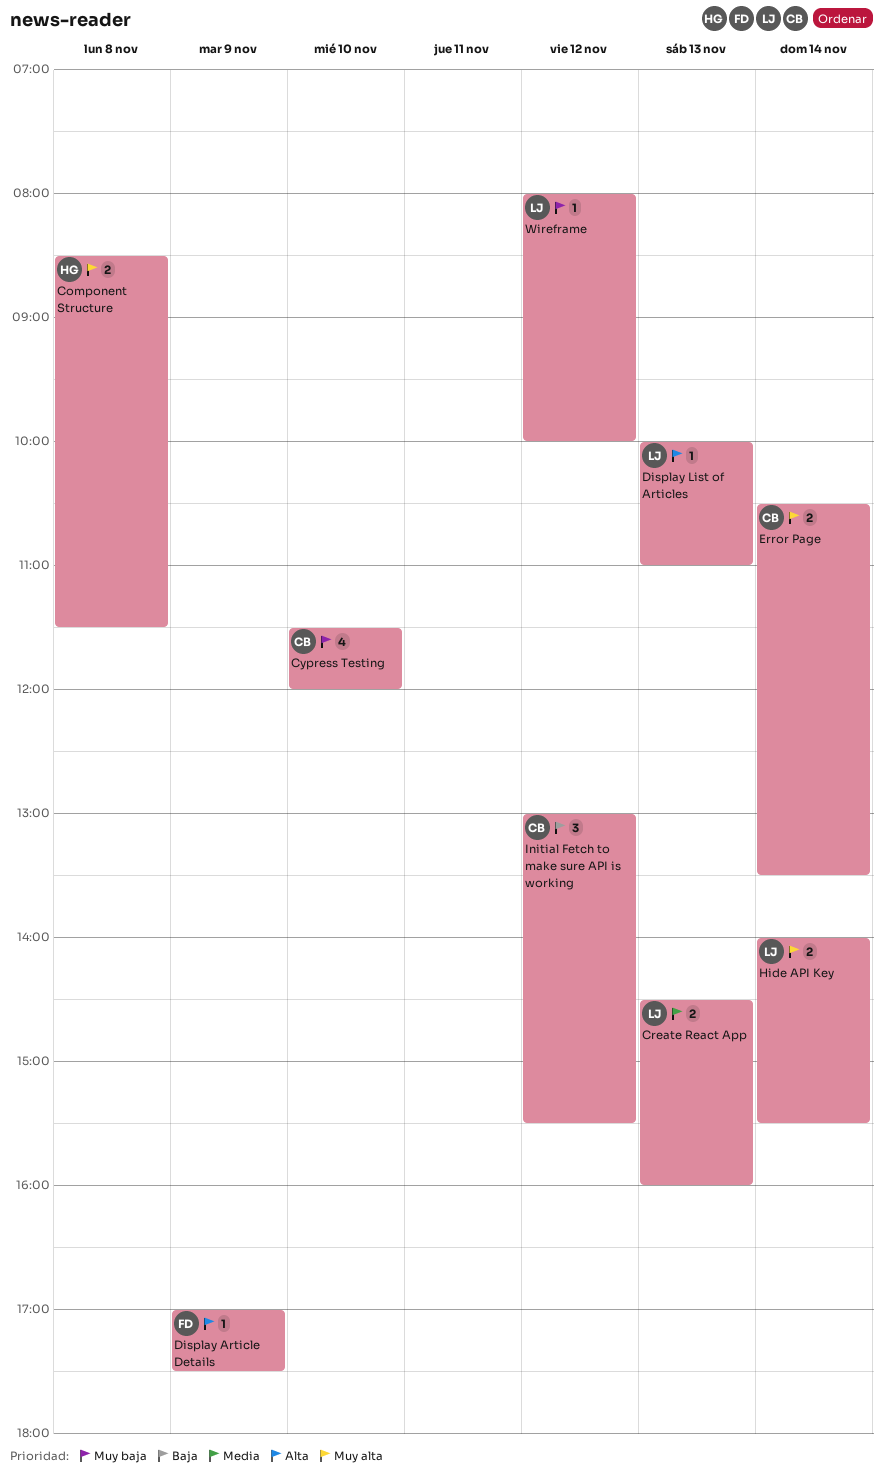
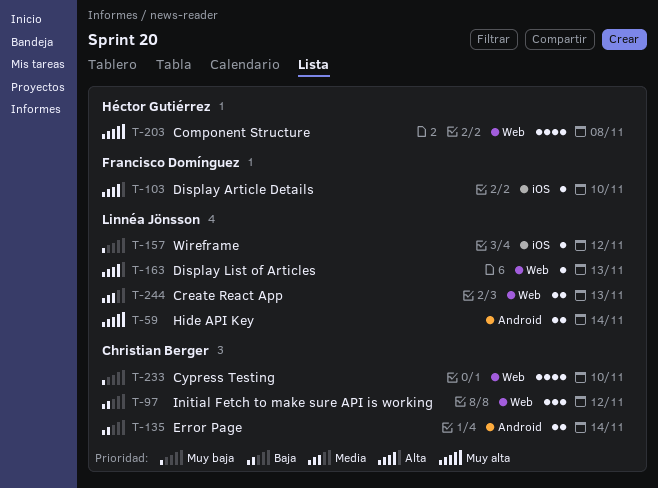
Component Structure, estimate: 2 -> 4
Display Article Details, day: Nov 9 -> Nov 10
Error Page, priority: Muy alta -> Baja

